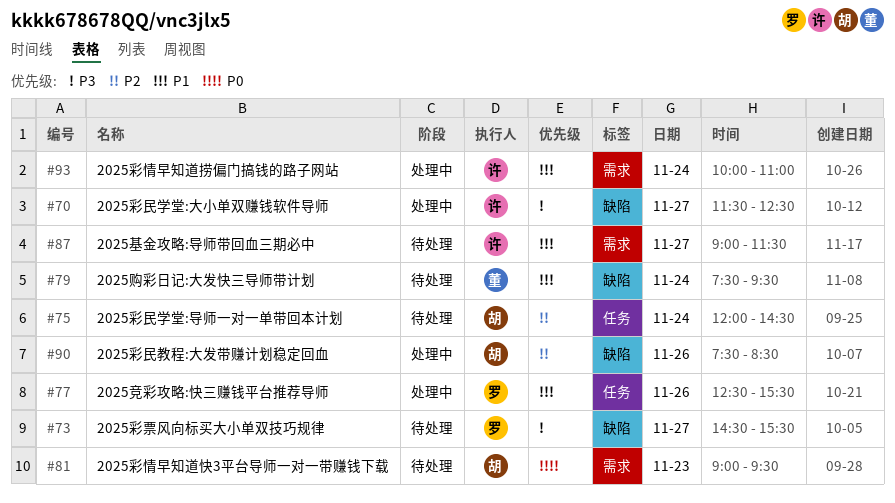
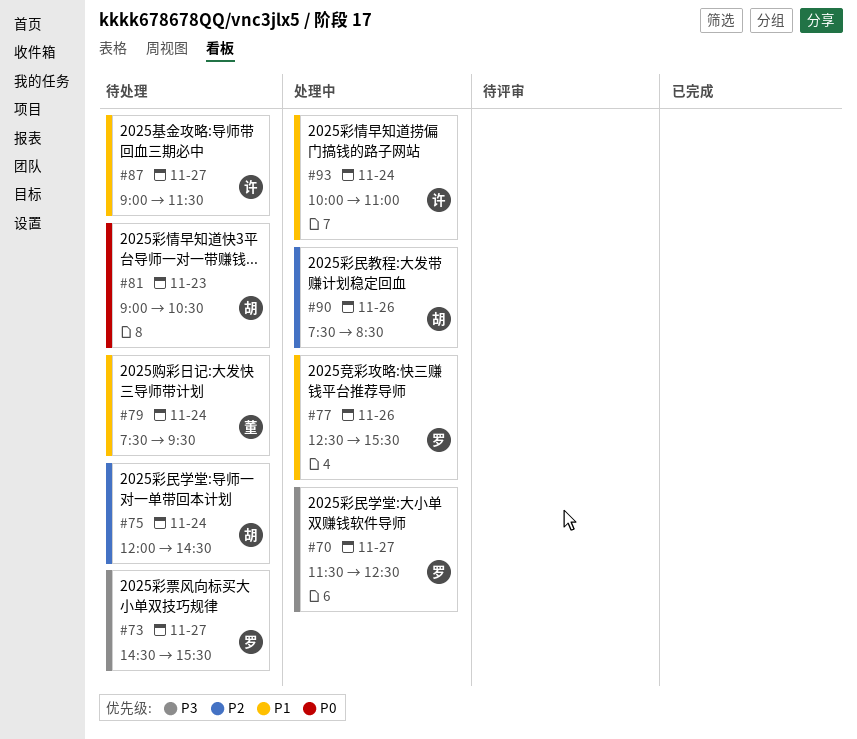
#70, owner: 许 -> 罗
#81, ends: 09:30 -> 10:30

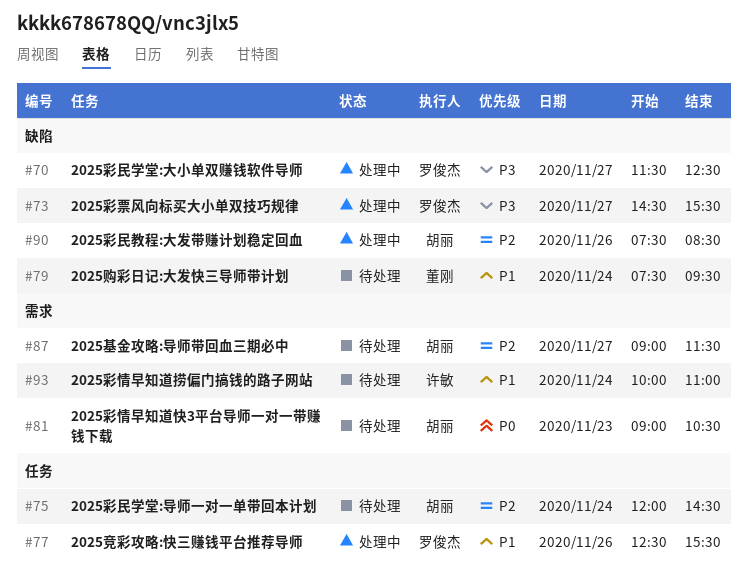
#73, status: 待处理 -> 处理中
#87, owner: 许敏 -> 胡丽
#87, priority: P1 -> P2
#93, status: 处理中 -> 待处理

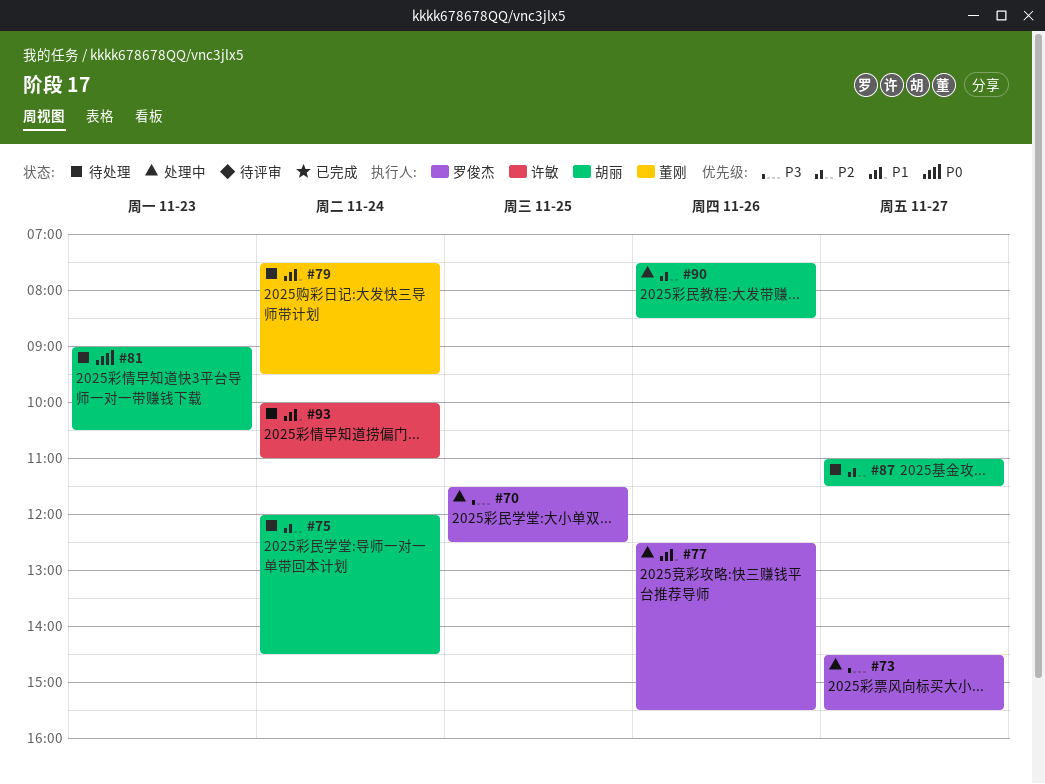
#70, day: Nov 27 -> Nov 25
#87, begins: 09:00 -> 11:00

